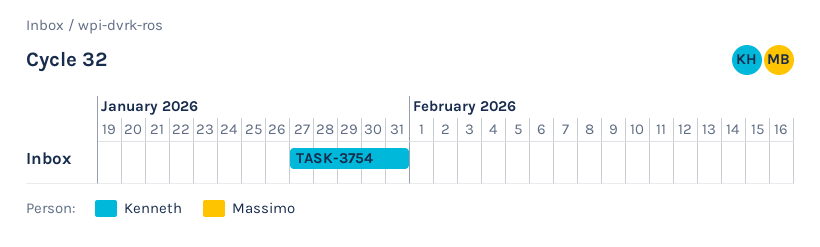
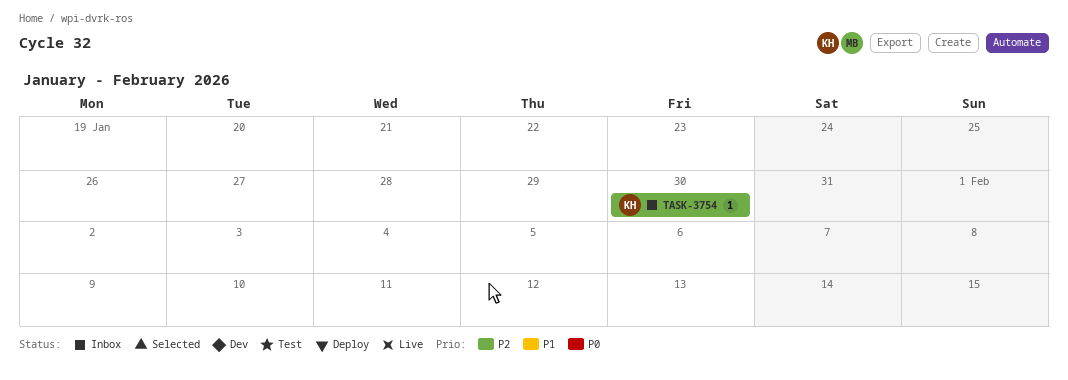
TASK-3754, start: Jan 27 -> Jan 30
TASK-3754, due: Jan 31 -> Jan 30

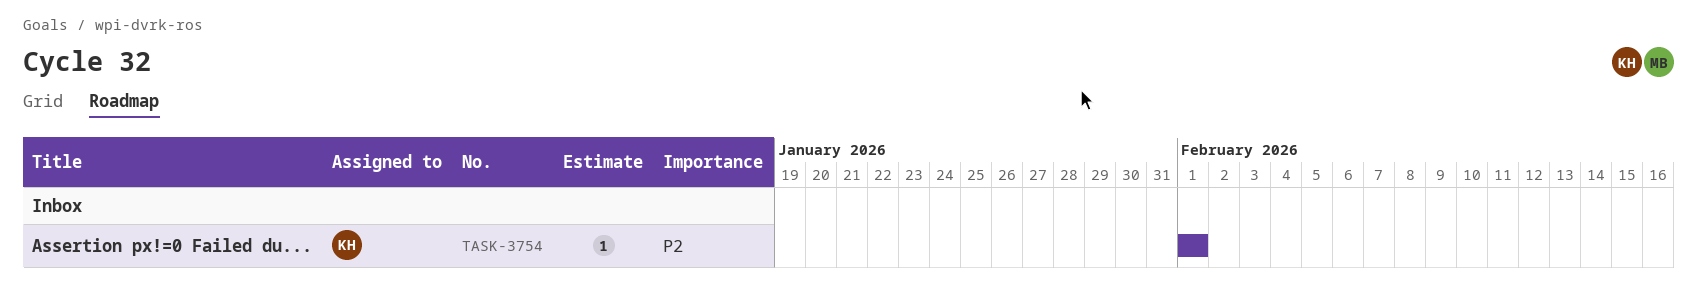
TASK-3754, start: Jan 30 -> Feb 1
TASK-3754, due: Jan 30 -> Feb 1

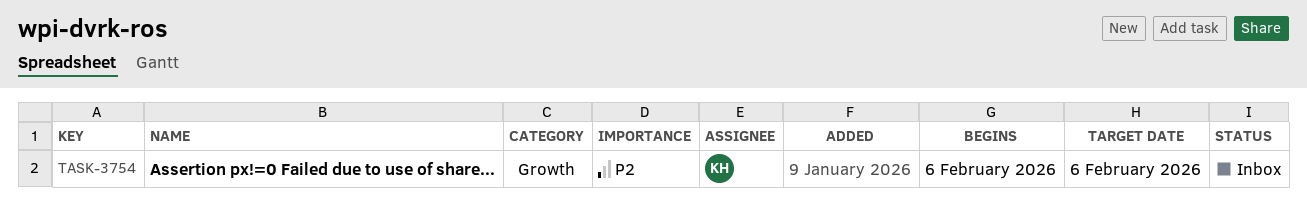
TASK-3754, start: Feb 1 -> Feb 6
TASK-3754, due: Feb 1 -> Feb 6

